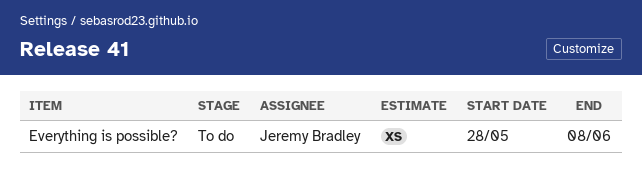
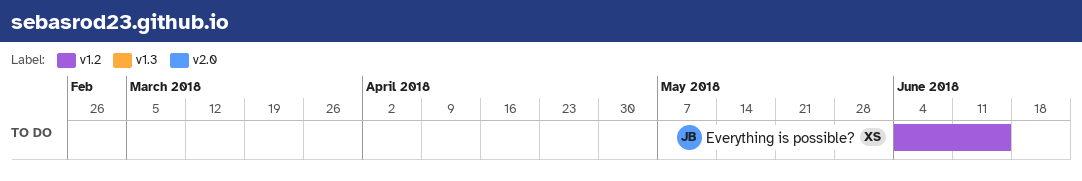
Everything is possible?, start: May 28 -> Jun 4
Everything is possible?, due: Jun 8 -> Jun 15

